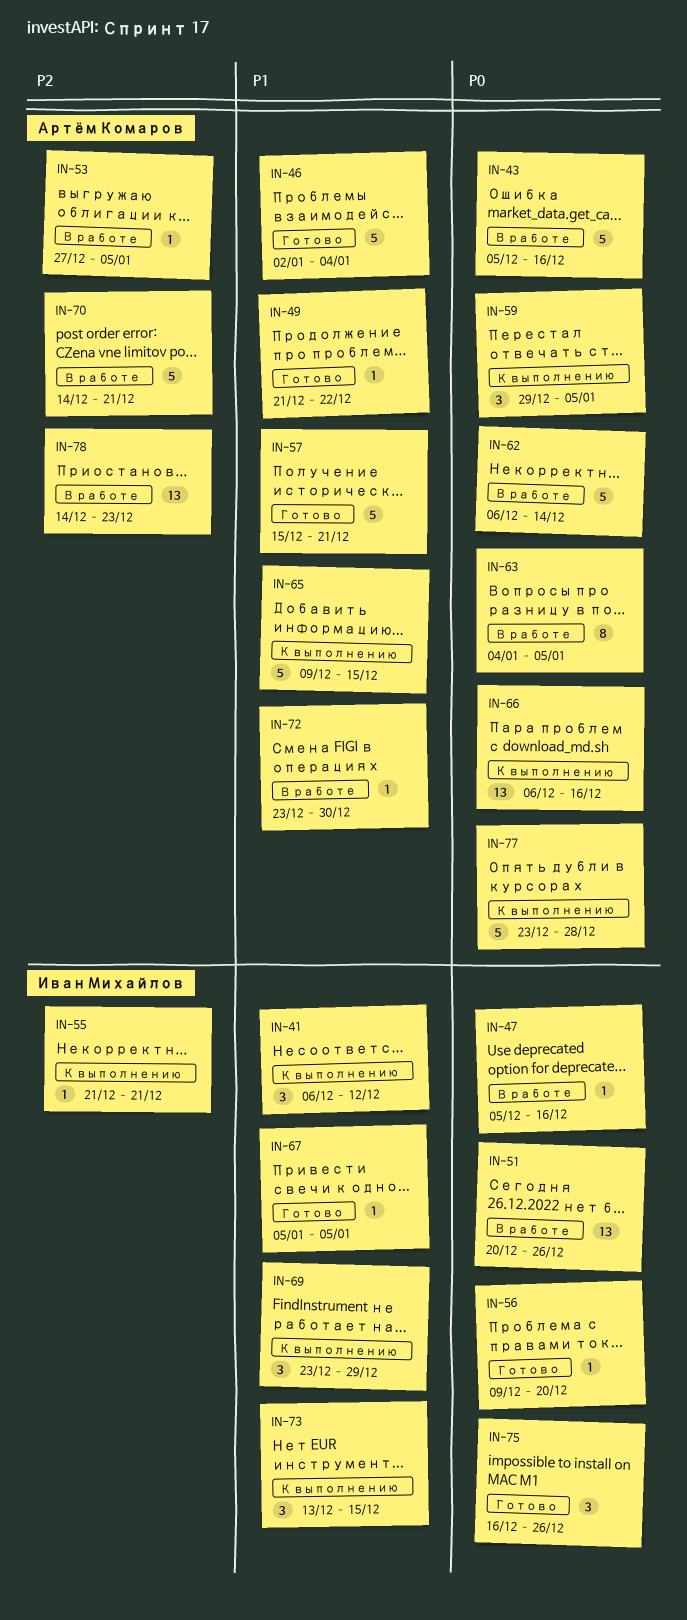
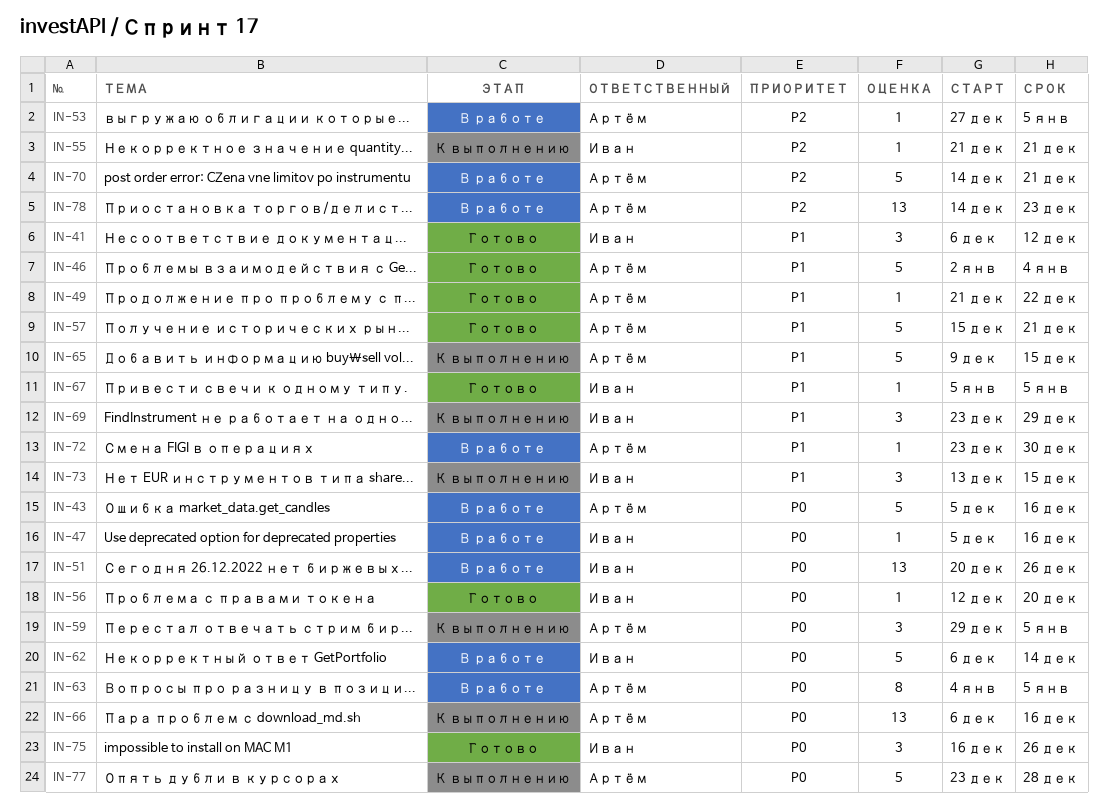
IN-41, status: К выполнению -> Готово
IN-56, start: Dec 9 -> Dec 12
IN-62, owner: Артём Комаров -> Иван Михайлов

